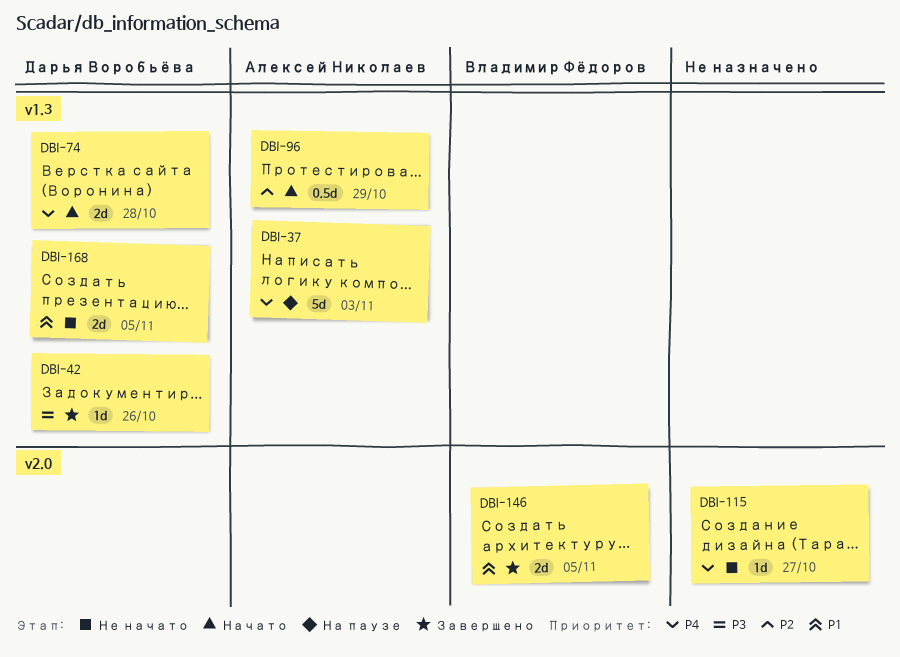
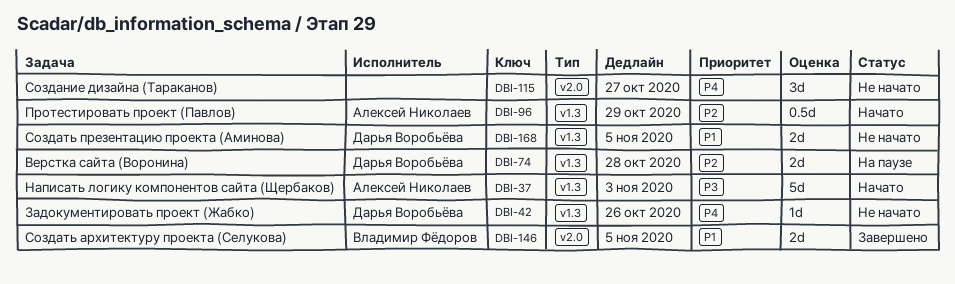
DBI-37, status: На паузе -> Начато
DBI-37, priority: P4 -> P3
DBI-42, status: Завершено -> Не начато
DBI-42, priority: P3 -> P4
DBI-74, status: Начато -> На паузе
DBI-74, priority: P4 -> P2
DBI-115, estimate: 1d -> 3d

